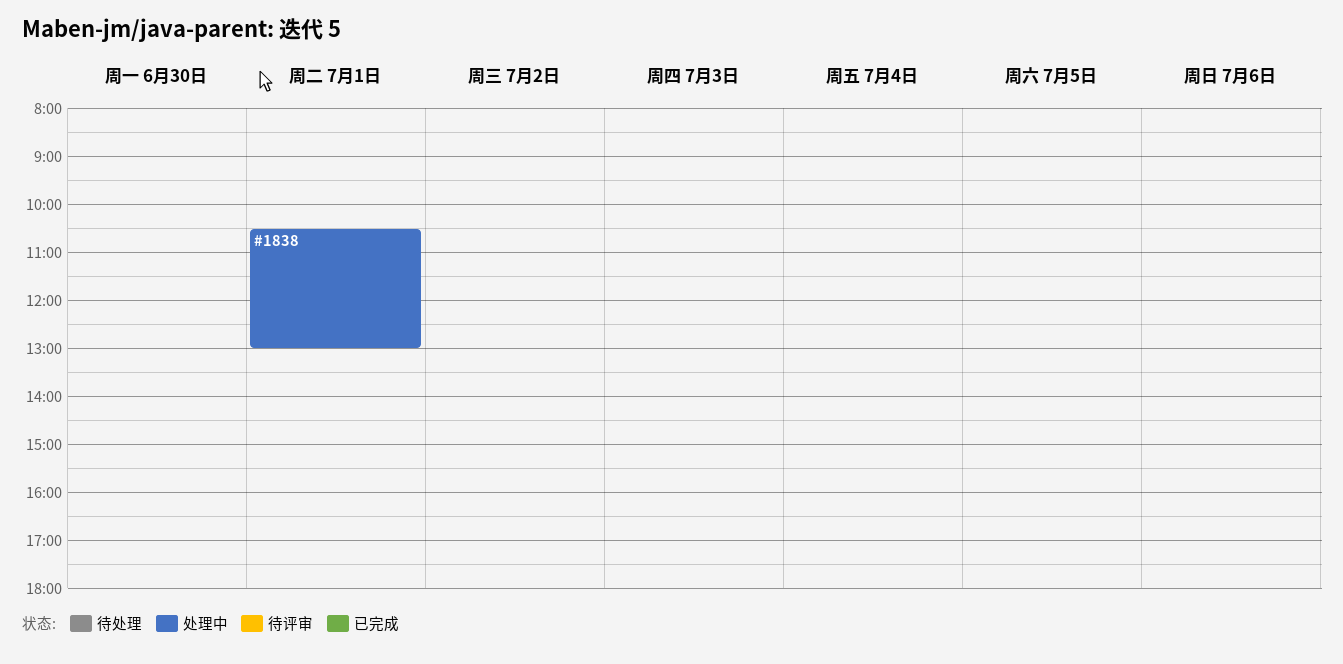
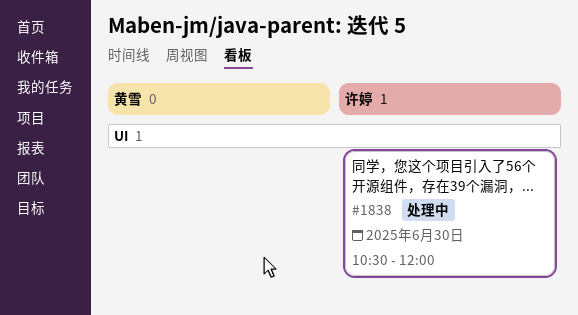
#1838, day: Jul 1 -> Jun 30
#1838, ends: 13:00 -> 12:00

